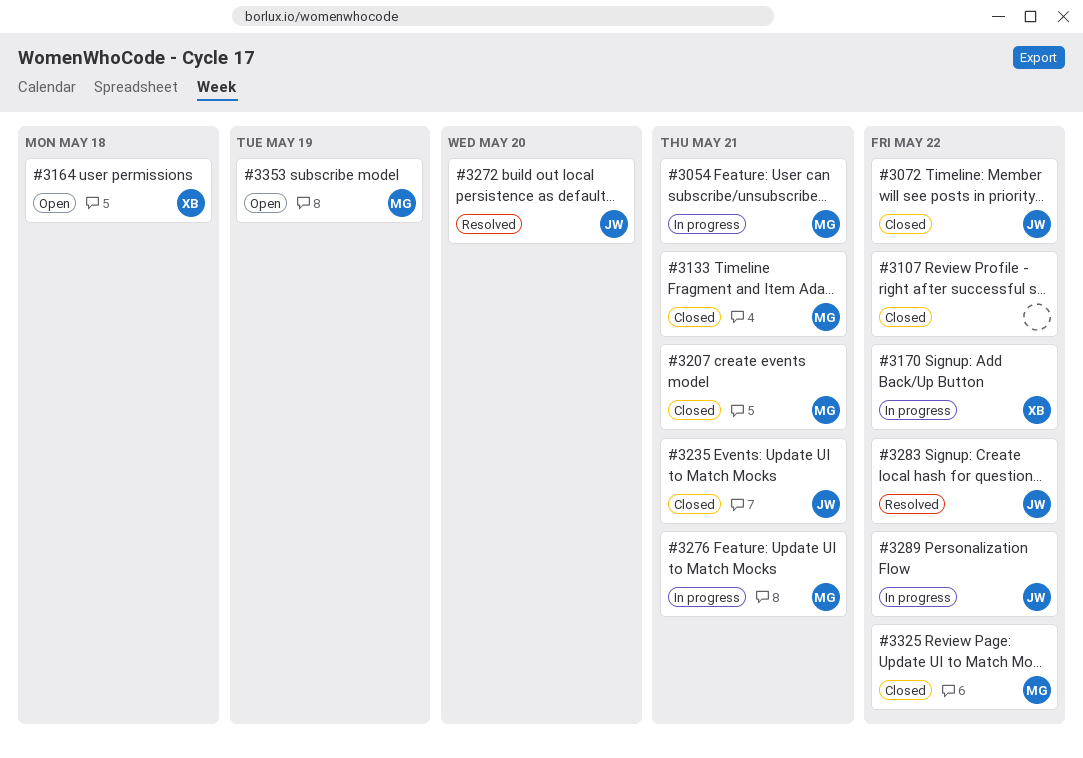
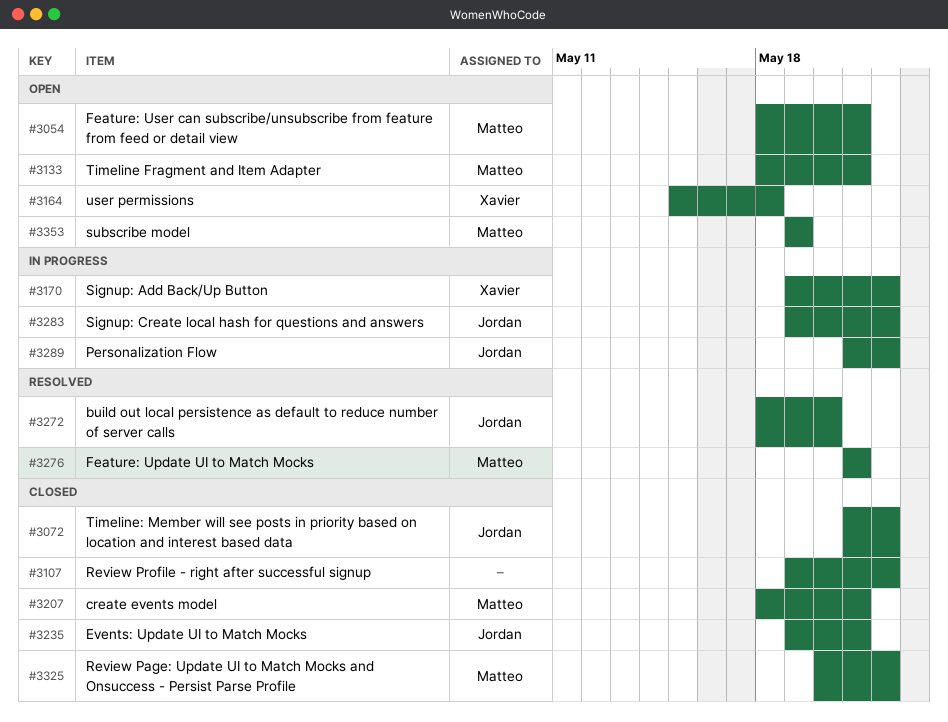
#3054, status: In progress -> Open
#3133, status: Closed -> Open
#3276, status: In progress -> Resolved
#3283, status: Resolved -> In progress

